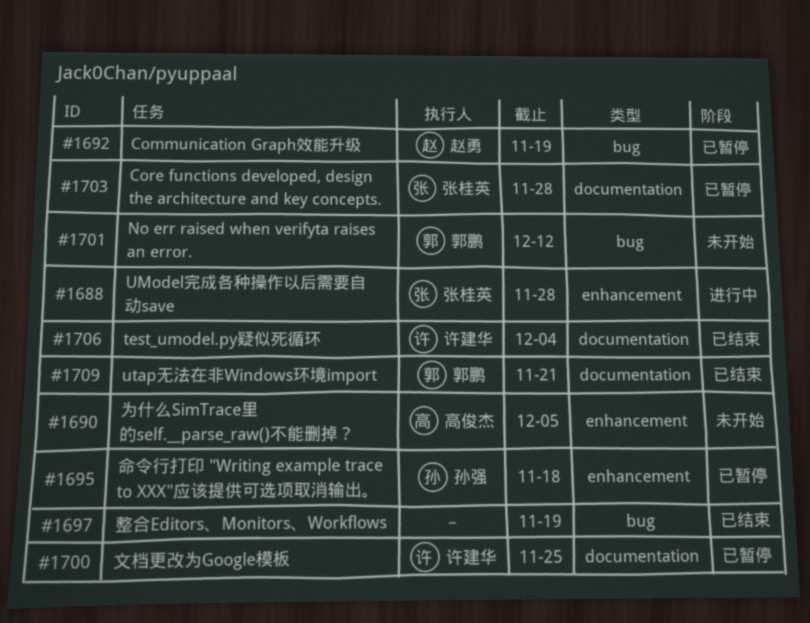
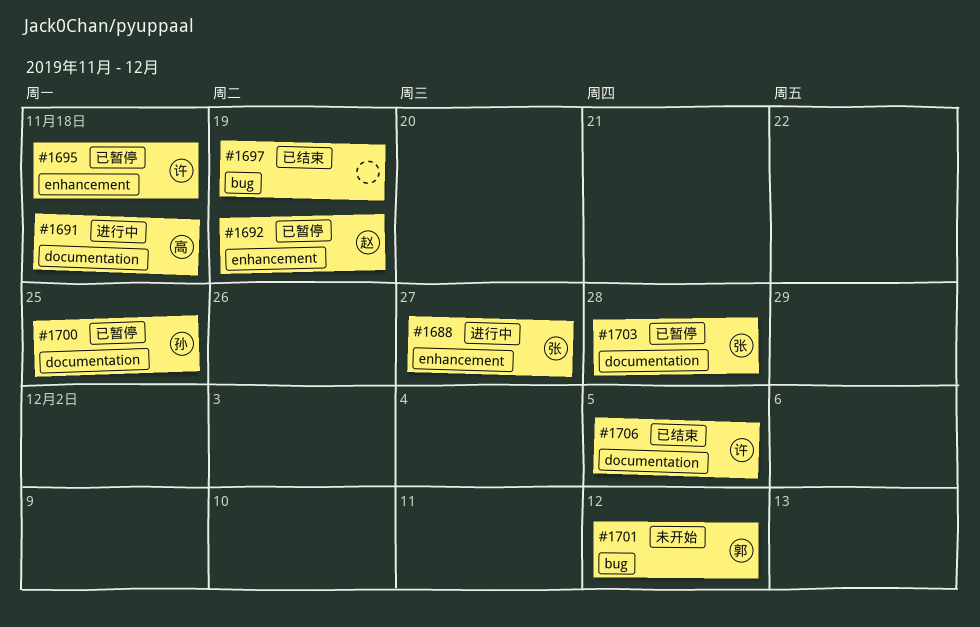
#1688, due: Nov 28 -> Nov 27
#1690: present -> none
#1691: none -> present
#1692, label: bug -> enhancement
#1695, owner: 孙强 -> 许建华
#1700, owner: 许建华 -> 孙强
#1706, due: Dec 4 -> Dec 5
#1709: present -> none

